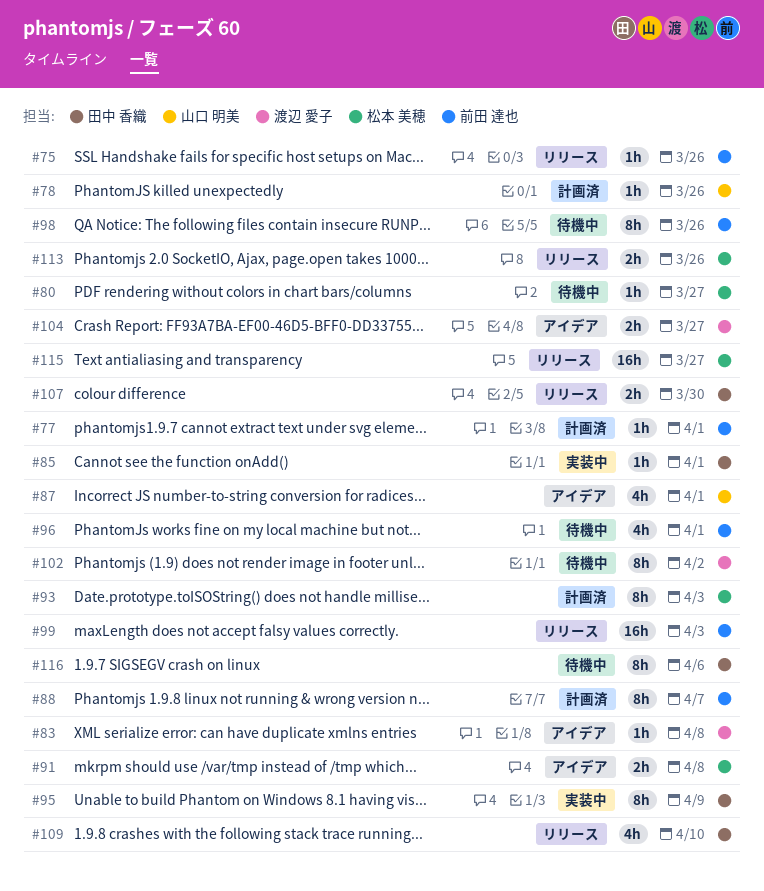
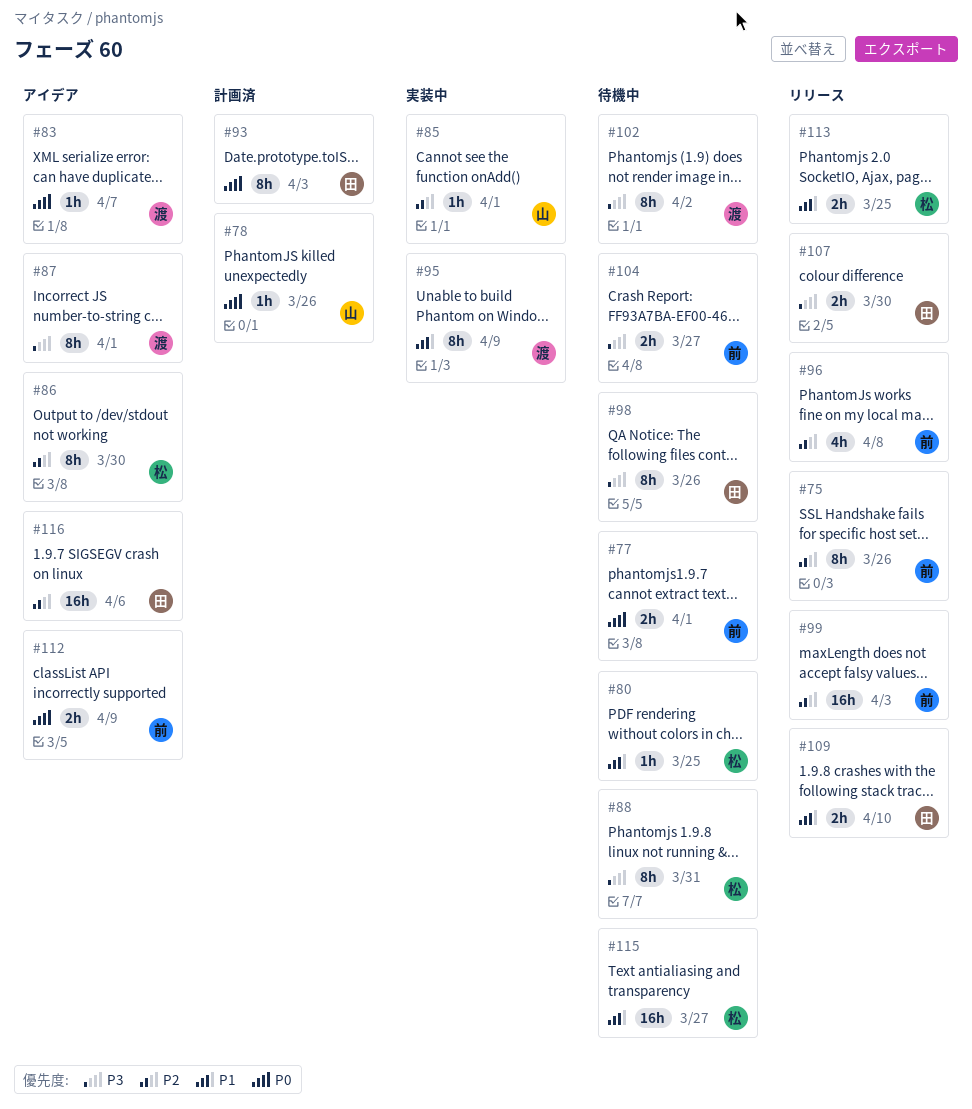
#75, estimate: 1h -> 8h
#77, status: 計画済 -> 待機中
#77, estimate: 1h -> 2h
#80, due: Mar 27 -> Mar 25
#83, due: Apr 8 -> Apr 7
#85, owner: 田中 香織 -> 山口 明美
#86: none -> present
#87, owner: 山口 明美 -> 渡辺 愛子
#87, estimate: 4h -> 8h
#88, status: 計画済 -> 待機中
#88, owner: 前田 達也 -> 松本 美穂
#88, due: Apr 7 -> Mar 31
#91: present -> none
#93, owner: 松本 美穂 -> 田中 香織
#95, owner: 田中 香織 -> 渡辺 愛子
#96, status: 待機中 -> リリース
#96, due: Apr 1 -> Apr 8
#98, owner: 前田 達也 -> 田中 香織
#104, status: アイデア -> 待機中
#104, owner: 渡辺 愛子 -> 前田 達也
#109, estimate: 4h -> 2h
#112: none -> present
#113, due: Mar 26 -> Mar 25
#115, status: リリース -> 待機中
#116, status: 待機中 -> アイデア
#116, estimate: 8h -> 16h

